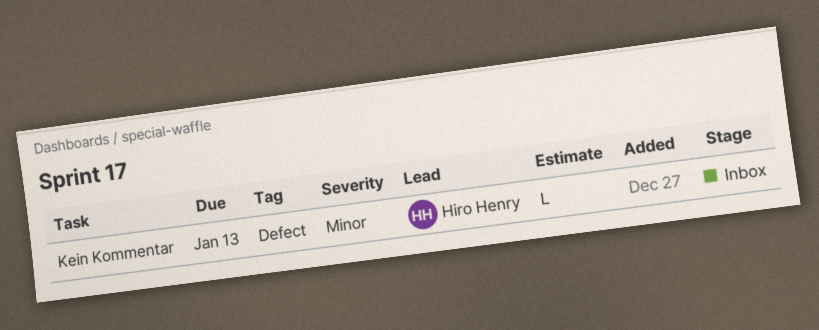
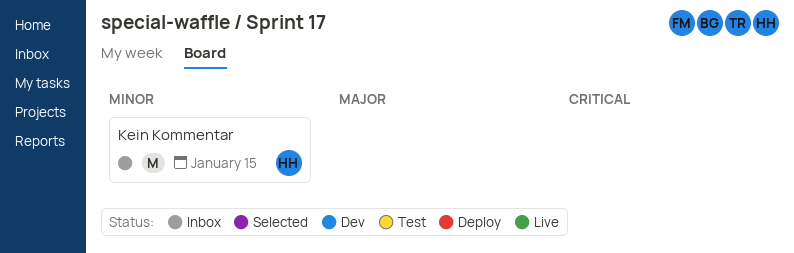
Kein Kommentar, estimate: L -> M
Kein Kommentar, due: Jan 13 -> Jan 15

